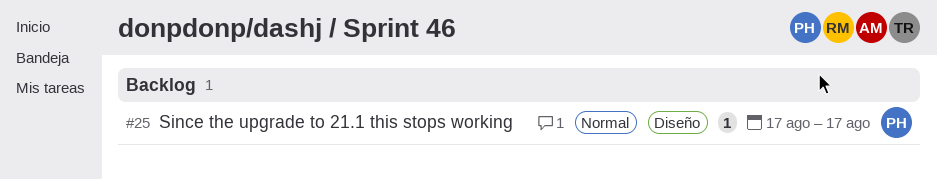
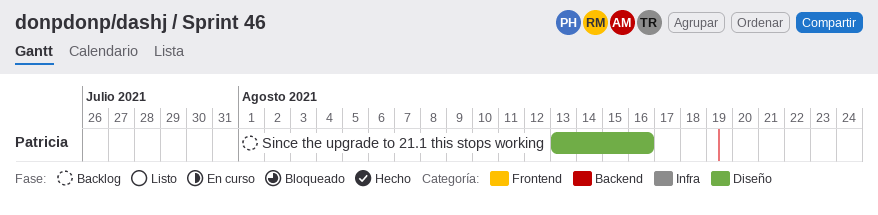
Since the upgrade to 21.1 this stops working, start: Aug 17 -> Aug 13
Since the upgrade to 21.1 this stops working, due: Aug 17 -> Aug 16

